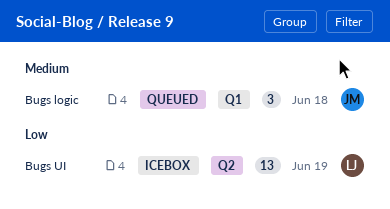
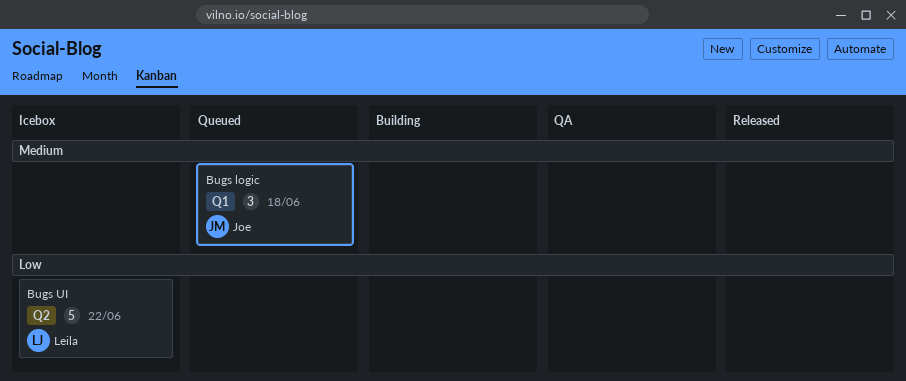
Bugs UI, estimate: 13 -> 5
Bugs UI, due: Jun 19 -> Jun 22

